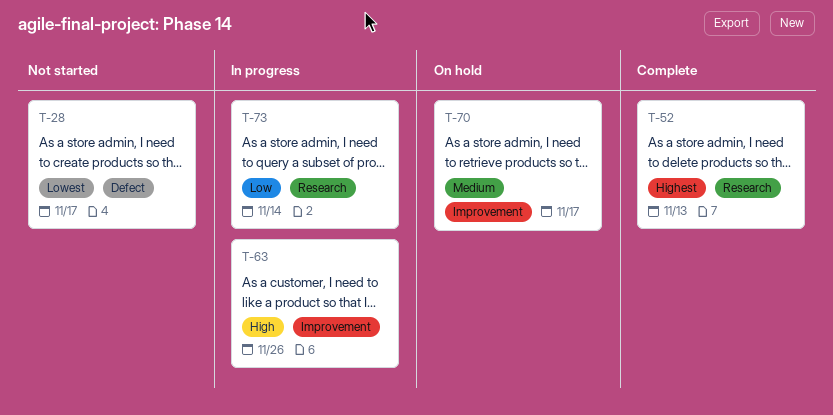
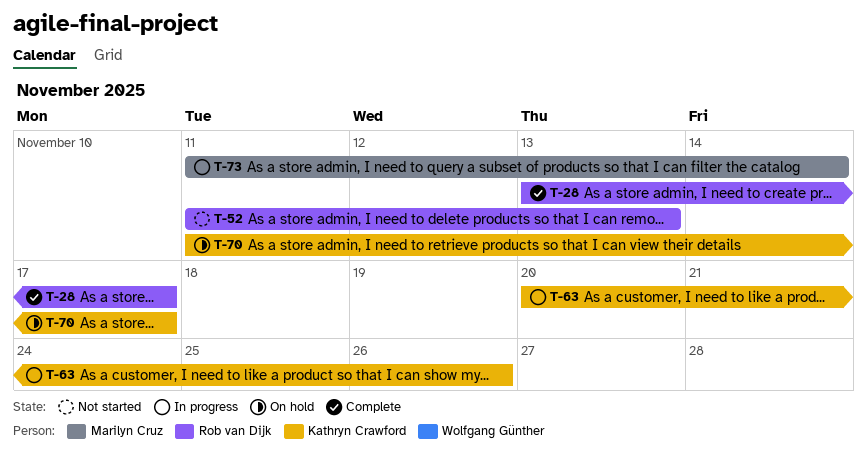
T-28, status: Not started -> Complete
T-52, status: Complete -> Not started

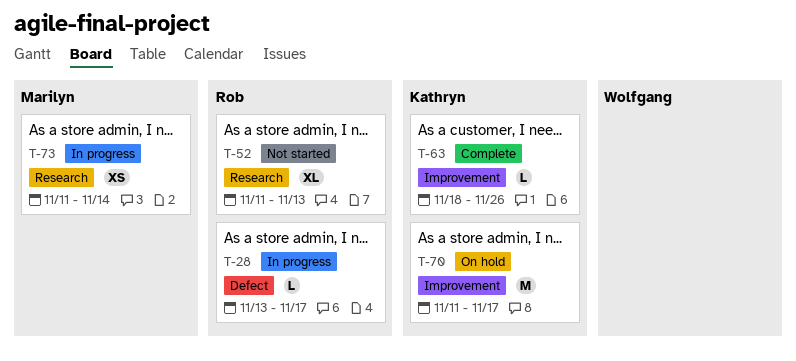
T-28, status: Complete -> In progress
T-63, status: In progress -> Complete
T-63, start: Nov 20 -> Nov 18

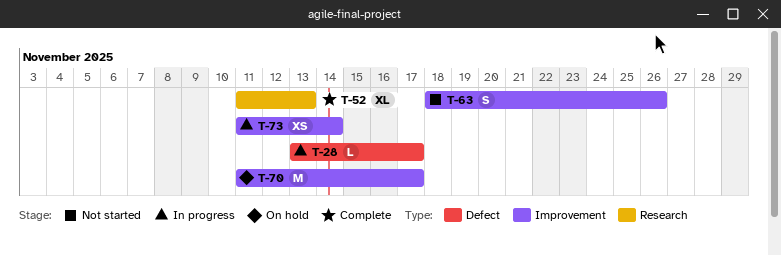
T-52, status: Not started -> Complete
T-63, status: Complete -> Not started
T-63, estimate: L -> S
T-73, label: Research -> Improvement

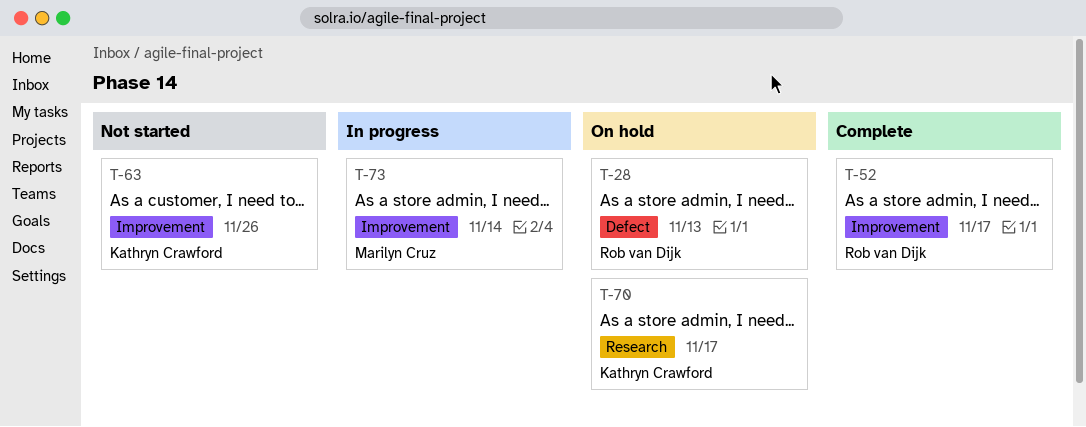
T-28, status: In progress -> On hold
T-28, due: Nov 17 -> Nov 13
T-52, label: Research -> Improvement
T-52, due: Nov 13 -> Nov 17
T-70, label: Improvement -> Research

